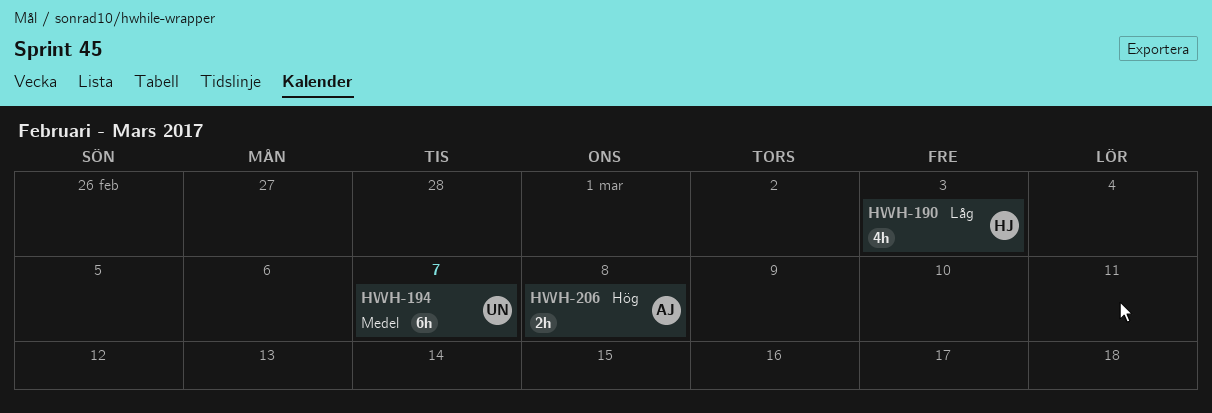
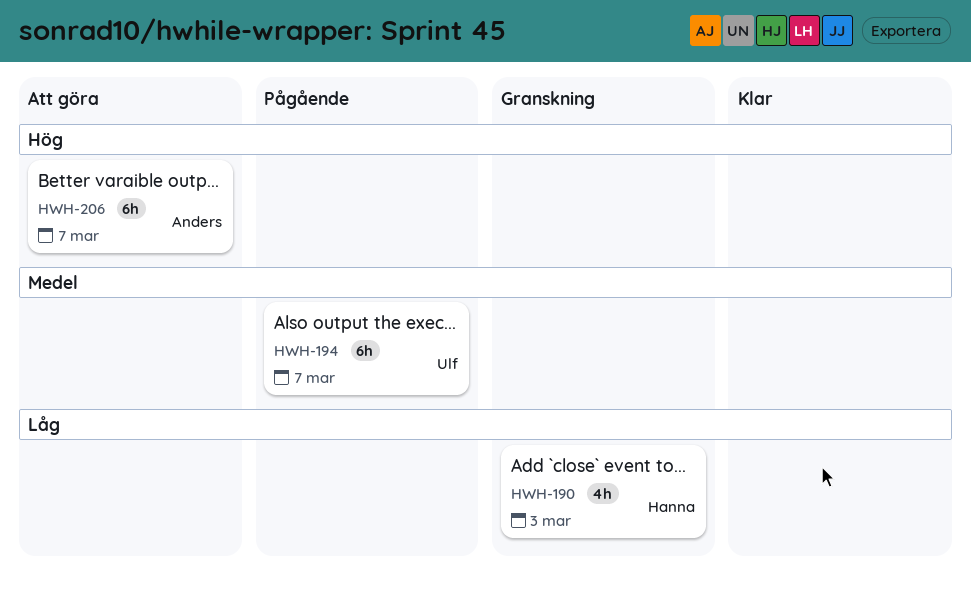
HWH-206, estimate: 2h -> 6h
HWH-206, due: Mar 8 -> Mar 7

